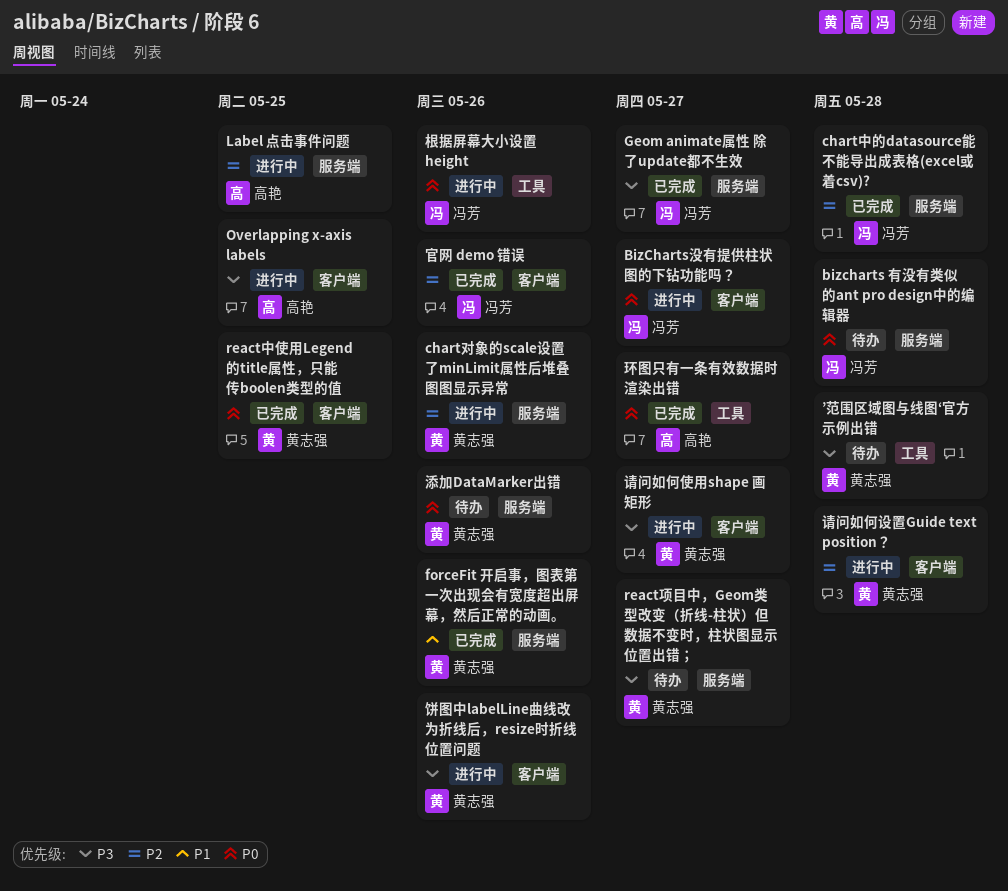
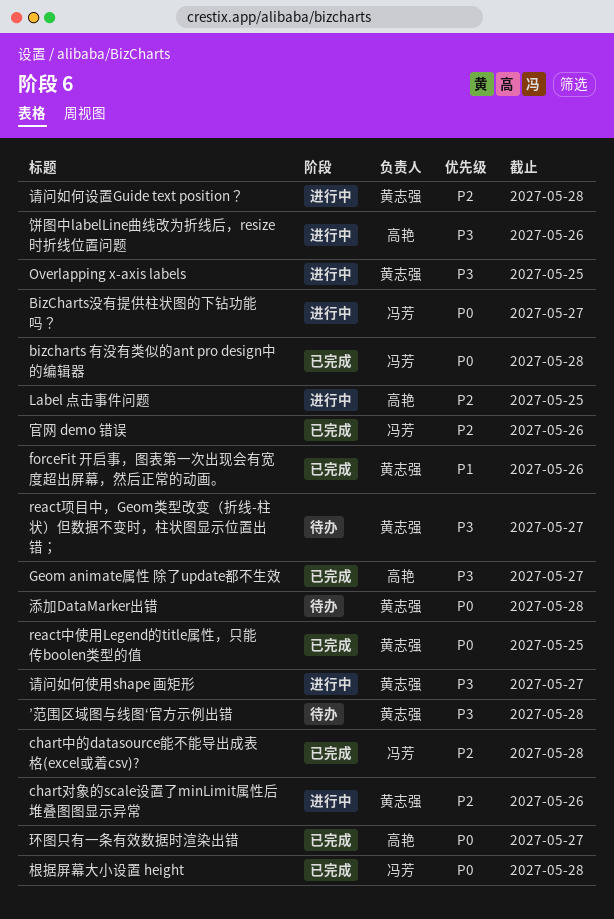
bizcharts 有没有类似的ant pro design中的编辑器, status: 待办 -> 已完成
Geom animate属性 除了update都不生效, owner: 冯芳 -> 高艳
Overlapping x-axis labels, owner: 高艳 -> 黄志强
根据屏幕大小设置 height, status: 进行中 -> 已完成
根据屏幕大小设置 height, due: May 26 -> May 28
添加DataMarker出错, due: May 26 -> May 28
饼图中labelLine曲线改为折线后，resize时折线位置问题, owner: 黄志强 -> 高艳

